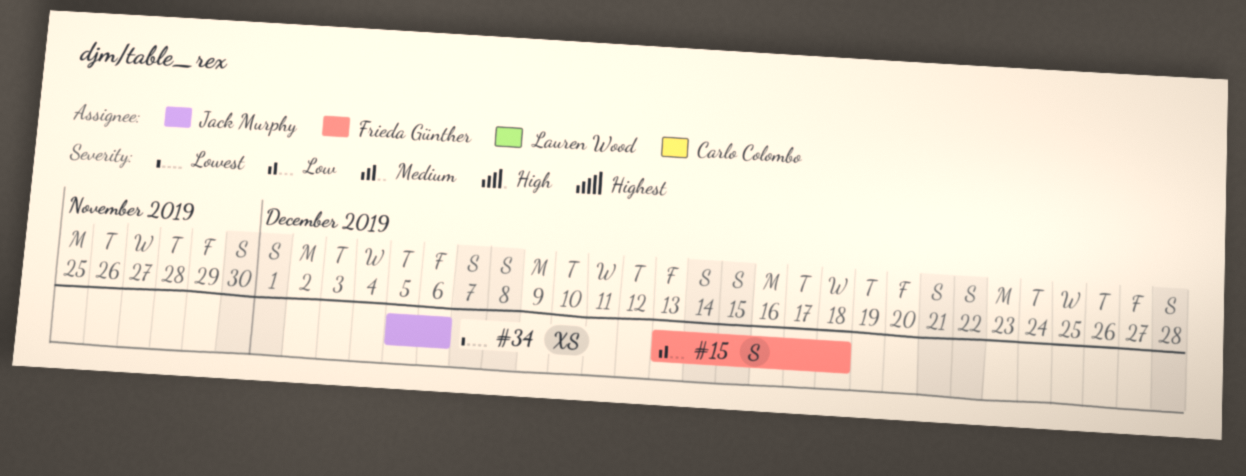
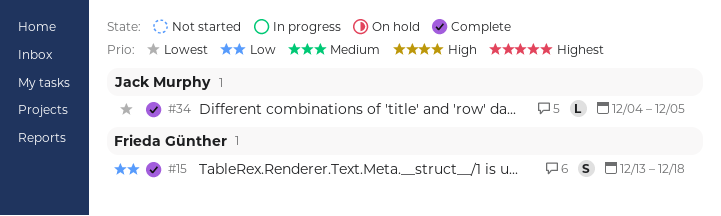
#34, estimate: XS -> L
#34, start: Dec 5 -> Dec 4
#34, due: Dec 6 -> Dec 5

